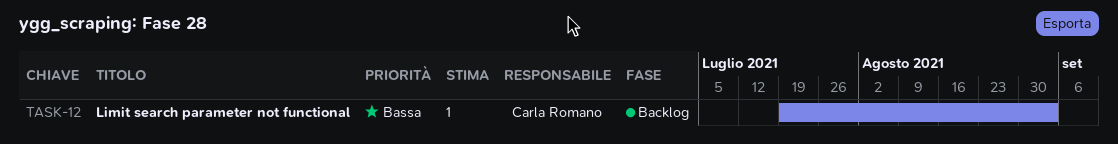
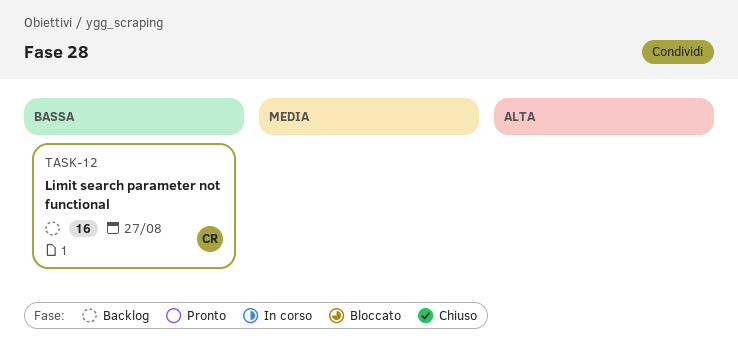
TASK-12, estimate: 1 -> 16
TASK-12, due: Sep 3 -> Aug 27

